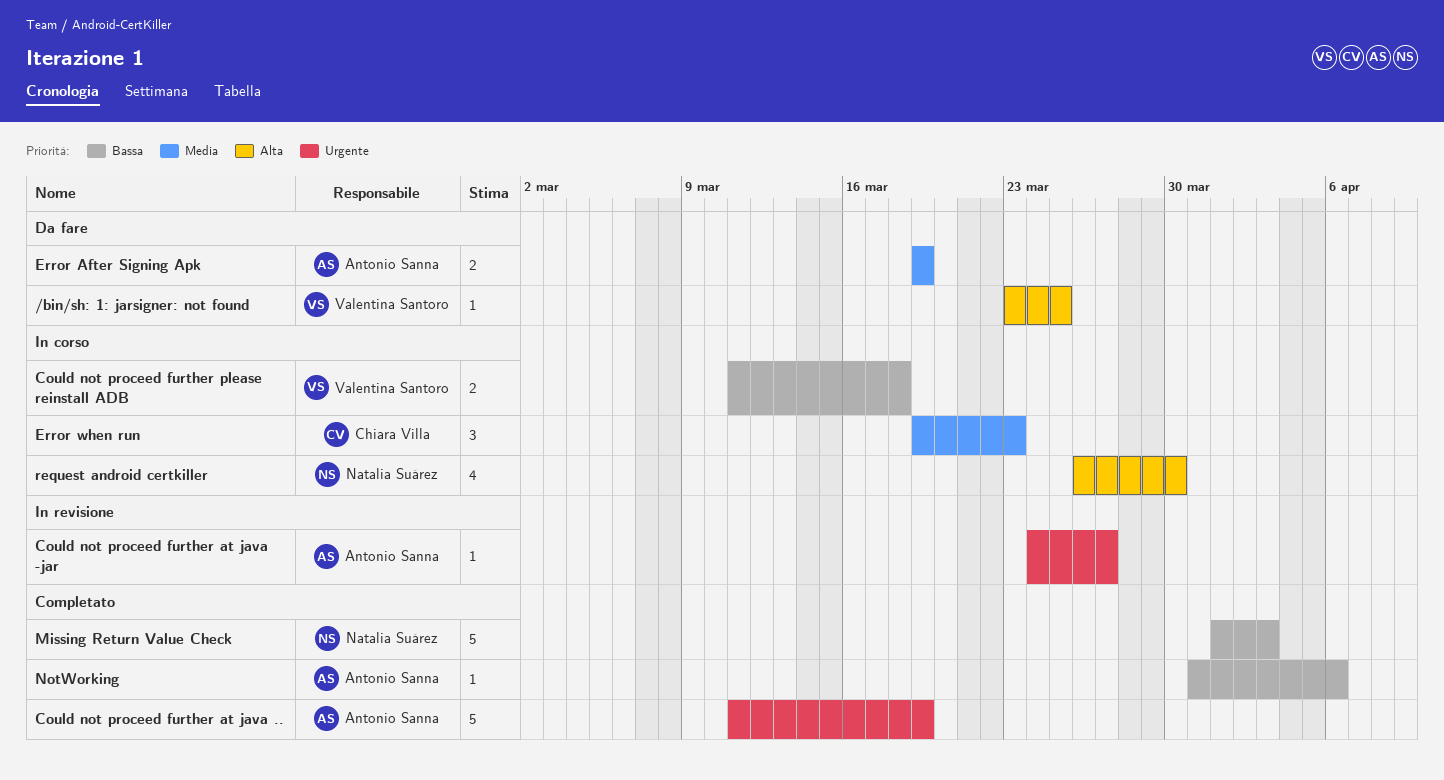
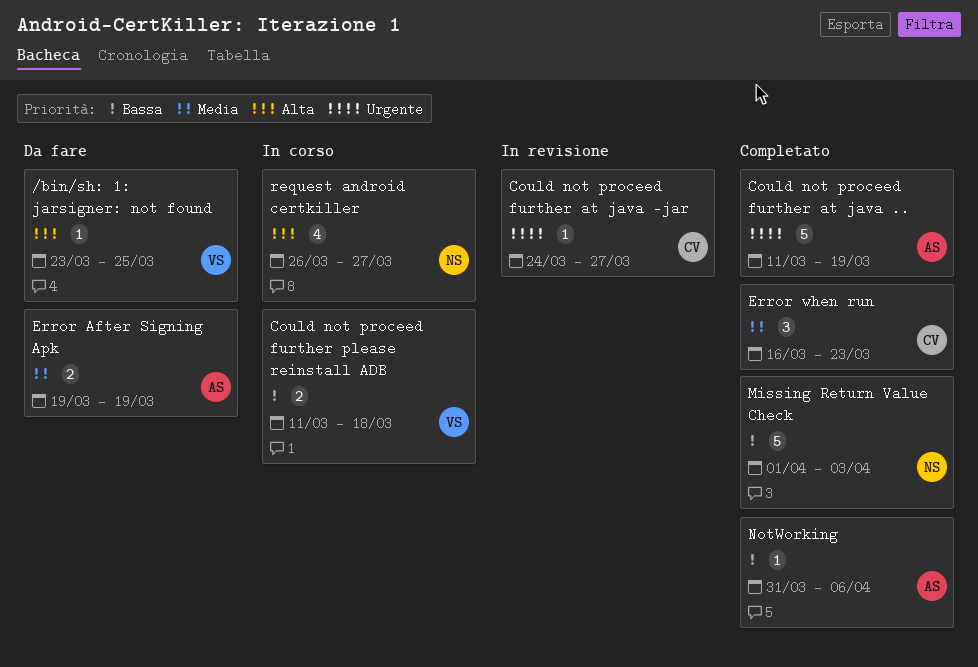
Could not proceed further at java -jar, owner: Antonio Sanna -> Chiara Villa
Error when run, status: In corso -> Completato
Error when run, start: Mar 19 -> Mar 16
request android certkiller, due: Mar 30 -> Mar 27

